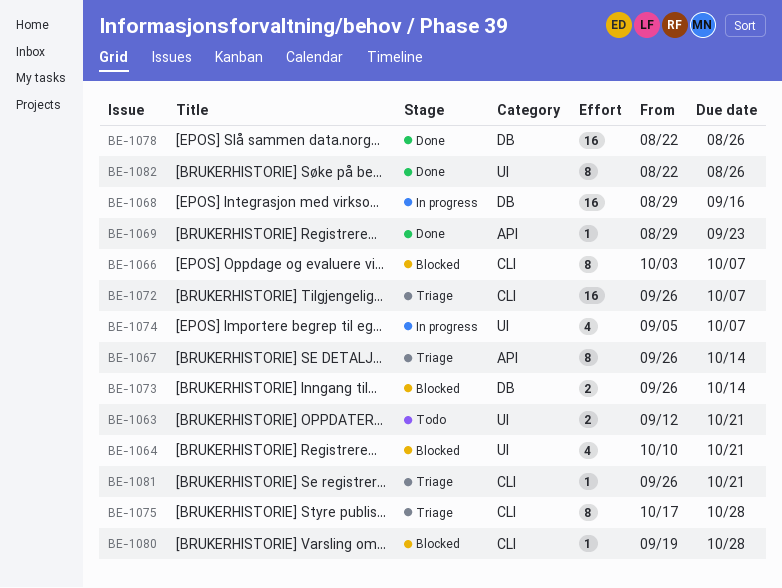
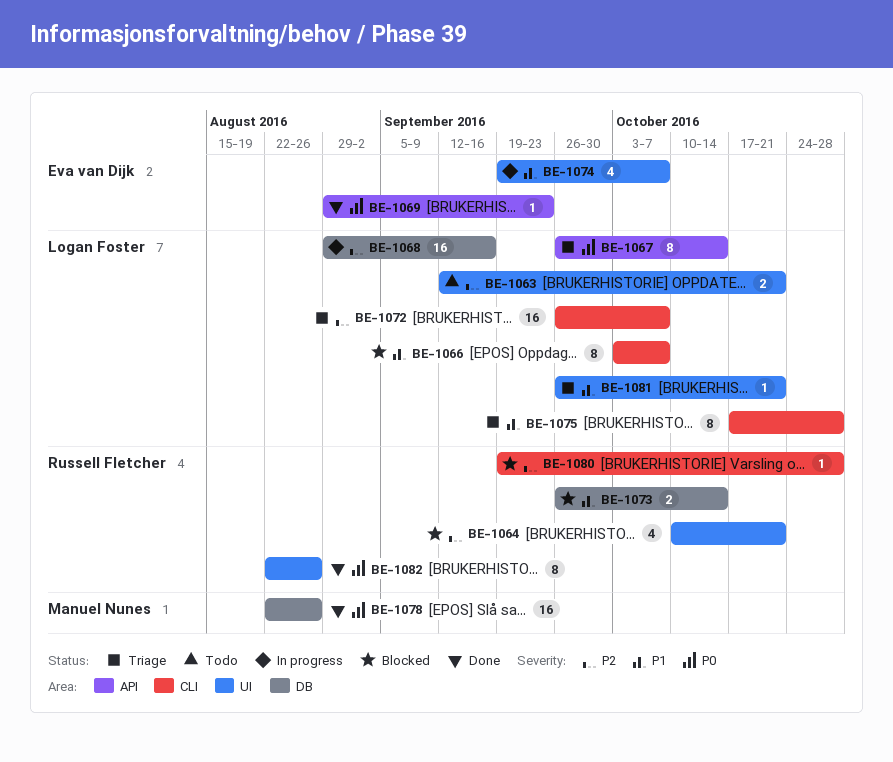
BE-1074, start: Sep 5 -> Sep 19
BE-1081, label: CLI -> UI

